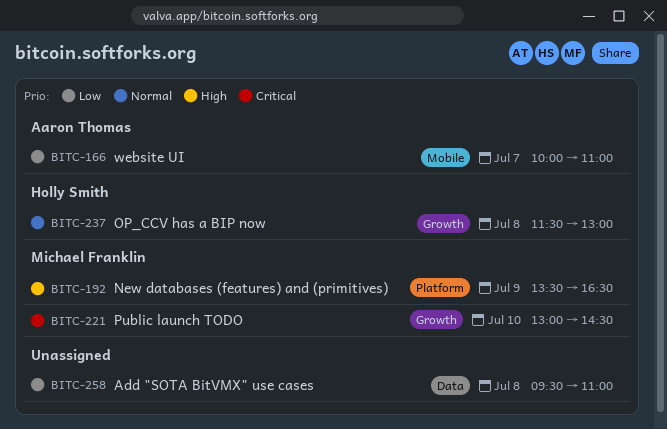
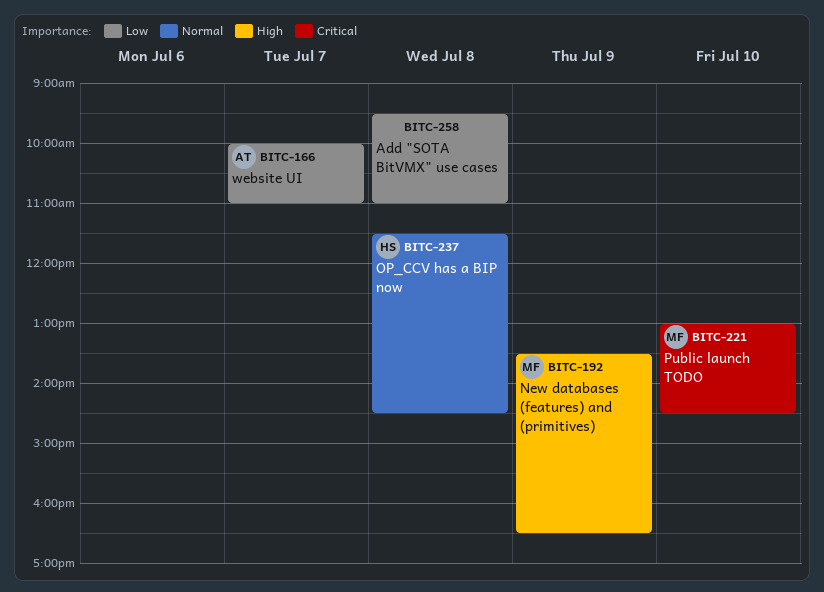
BITC-237, ends: 13:00 -> 14:30

